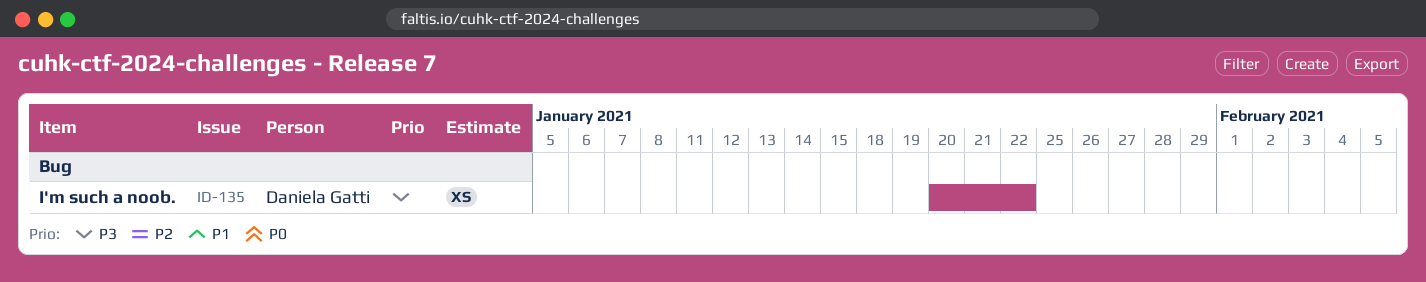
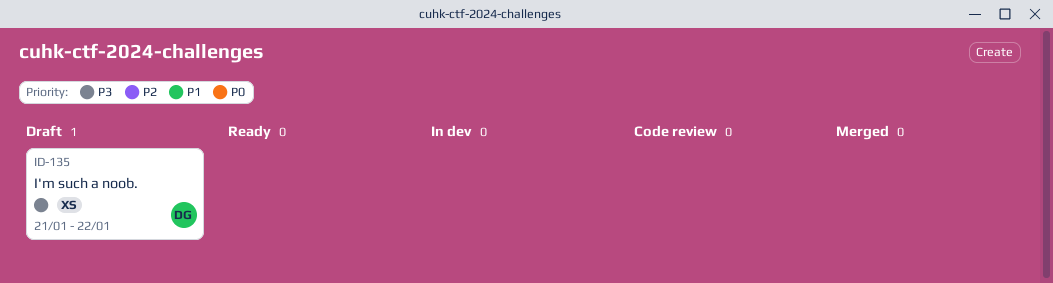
ID-135, start: Jan 20 -> Jan 21

